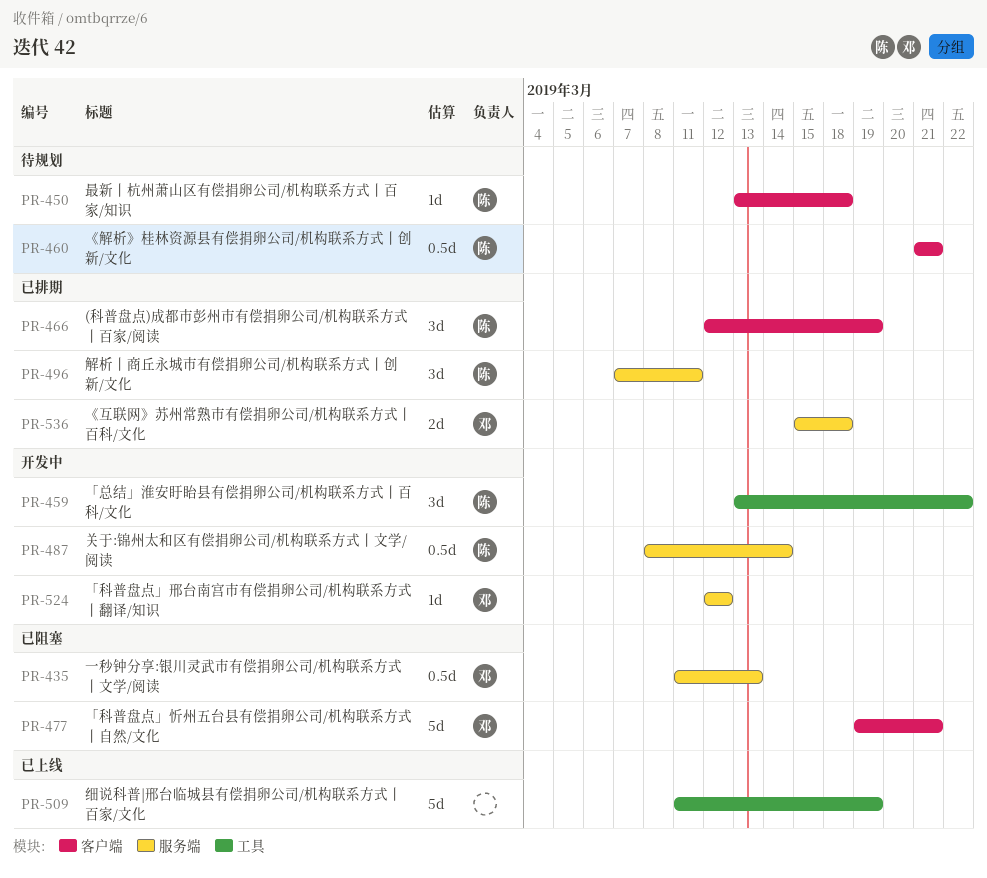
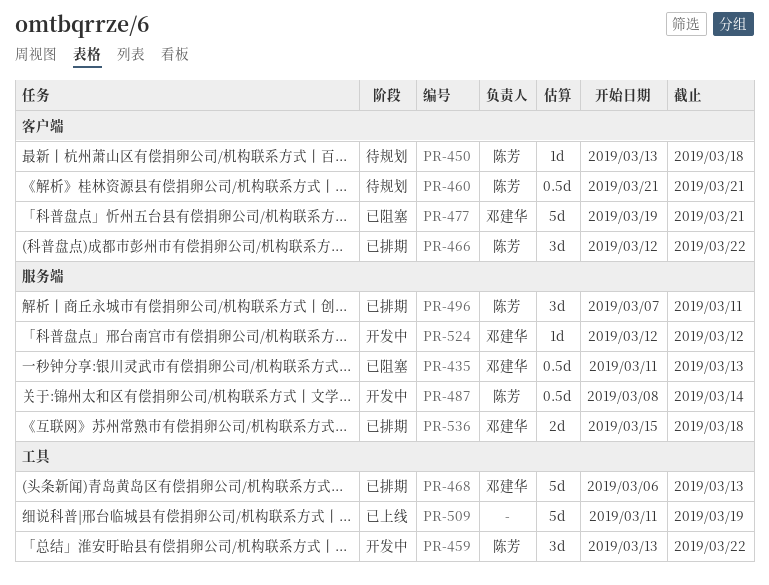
PR-466, due: Mar 19 -> Mar 22
PR-468: none -> present

